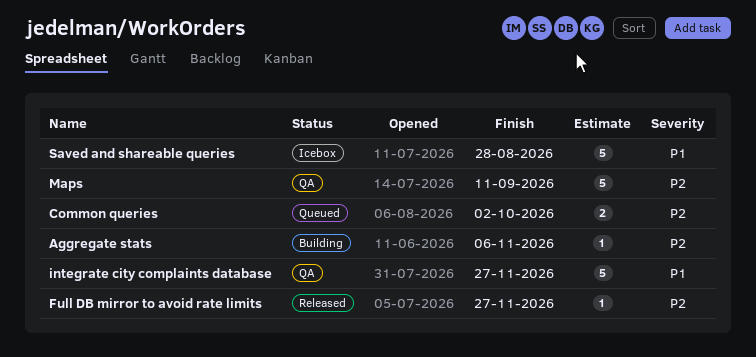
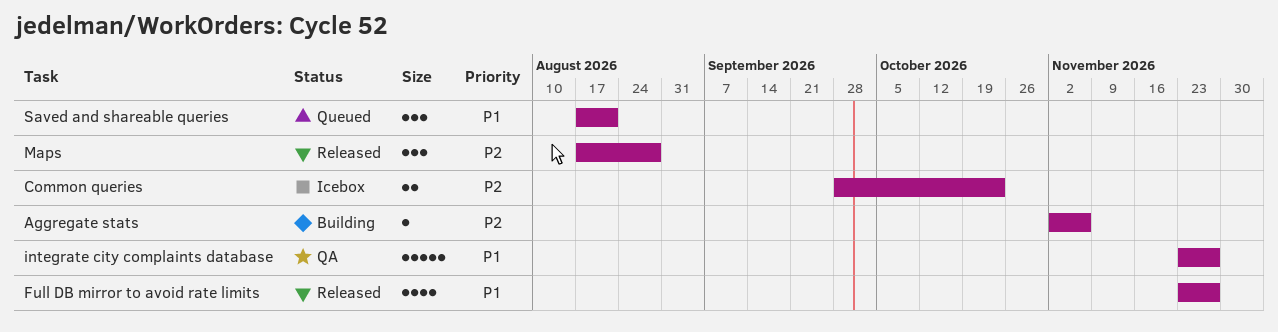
Common queries, status: Queued -> Icebox
Common queries, due: Oct 2 -> Oct 23
Full DB mirror to avoid rate limits, priority: P2 -> P1
Full DB mirror to avoid rate limits, estimate: 1 -> 4
Maps, status: QA -> Released
Maps, estimate: 5 -> 3
Maps, due: Sep 11 -> Aug 28
Saved and shareable queries, status: Icebox -> Queued
Saved and shareable queries, estimate: 5 -> 3
Saved and shareable queries, due: Aug 28 -> Aug 21

